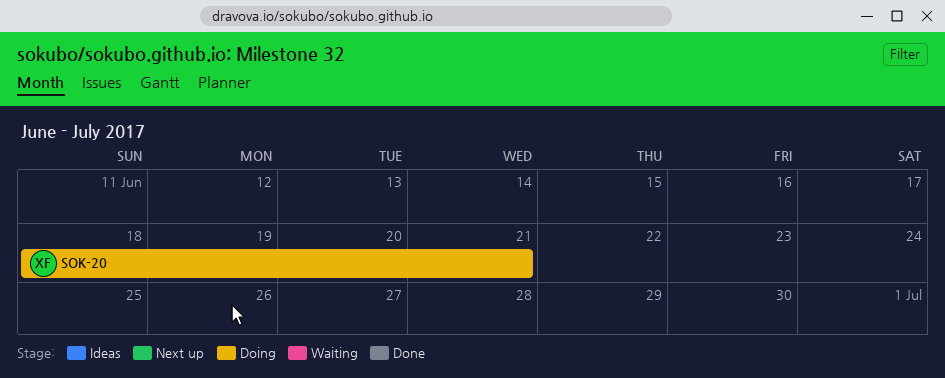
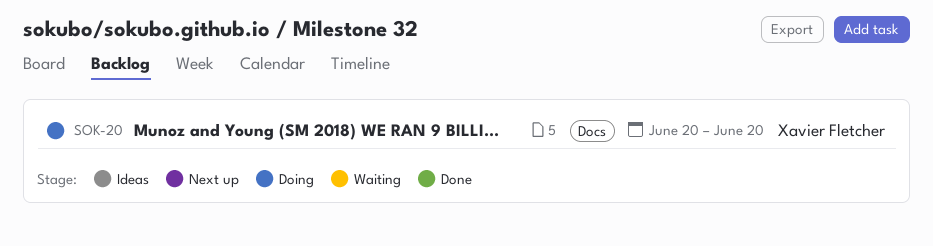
SOK-20, start: Jun 18 -> Jun 20
SOK-20, due: Jun 21 -> Jun 20

